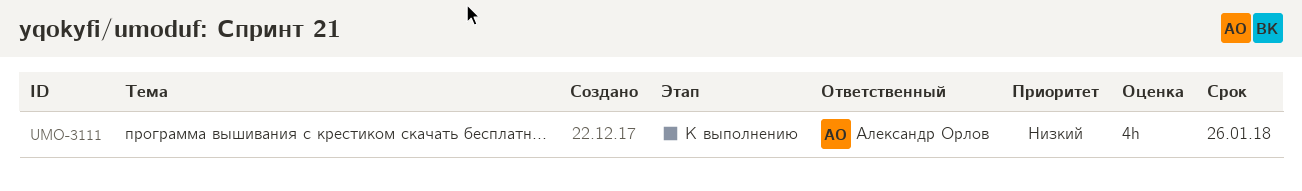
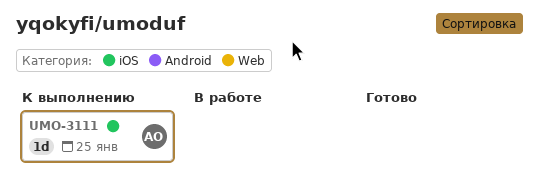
UMO-3111, estimate: 4h -> 1d
UMO-3111, due: Jan 26 -> Jan 25

